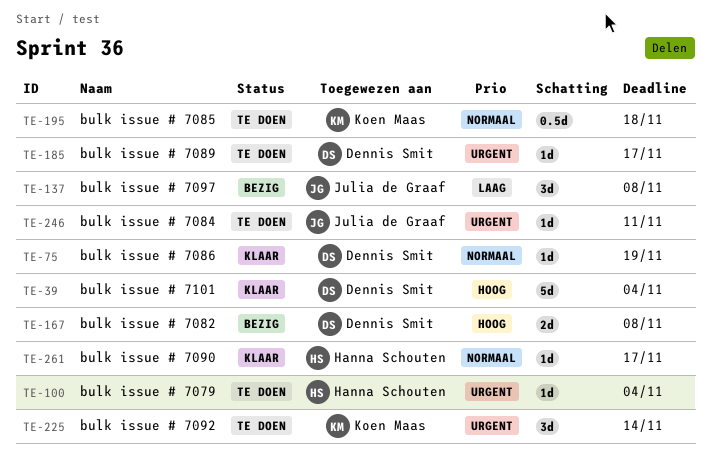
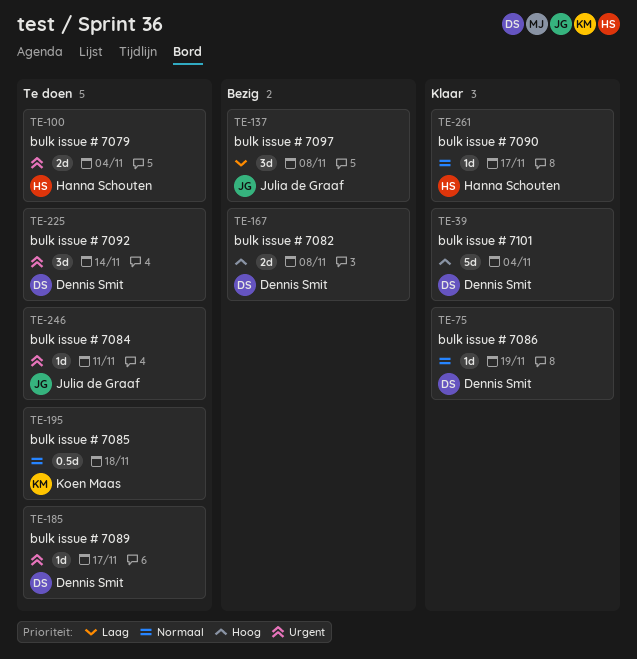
TE-100, estimate: 1d -> 2d
TE-225, owner: Koen Maas -> Dennis Smit

